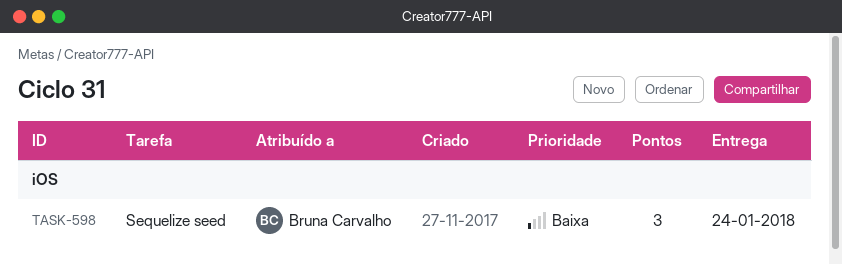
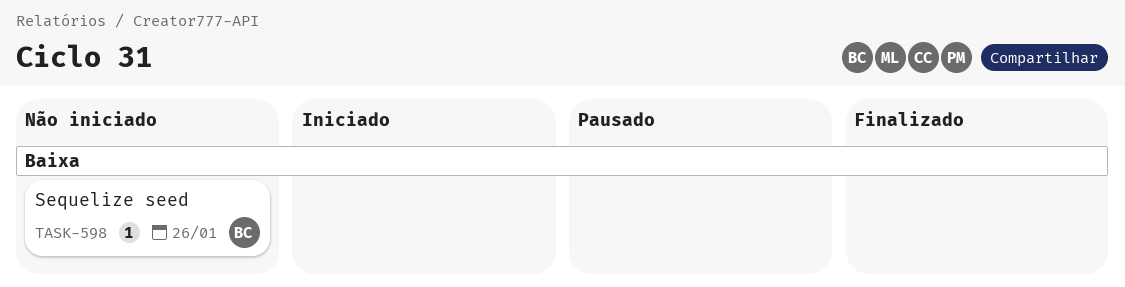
TASK-598, estimate: 3 -> 1
TASK-598, due: Jan 24 -> Jan 26

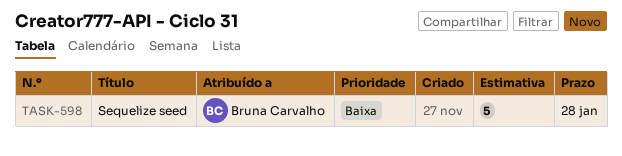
TASK-598, estimate: 1 -> 5
TASK-598, due: Jan 26 -> Jan 28

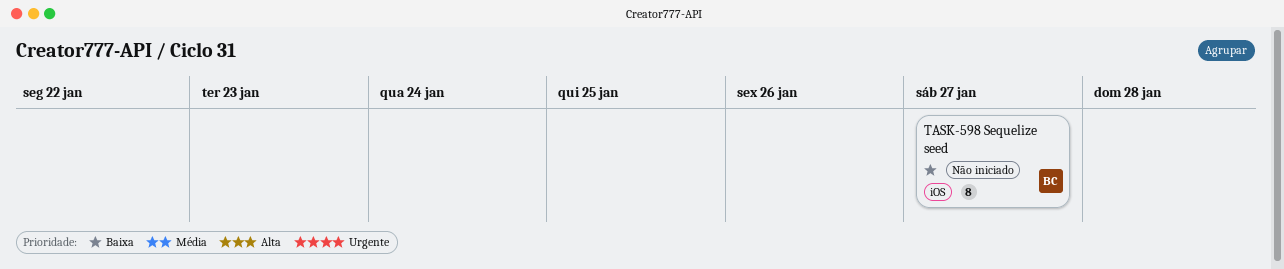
TASK-598, estimate: 5 -> 8
TASK-598, due: Jan 28 -> Jan 27

